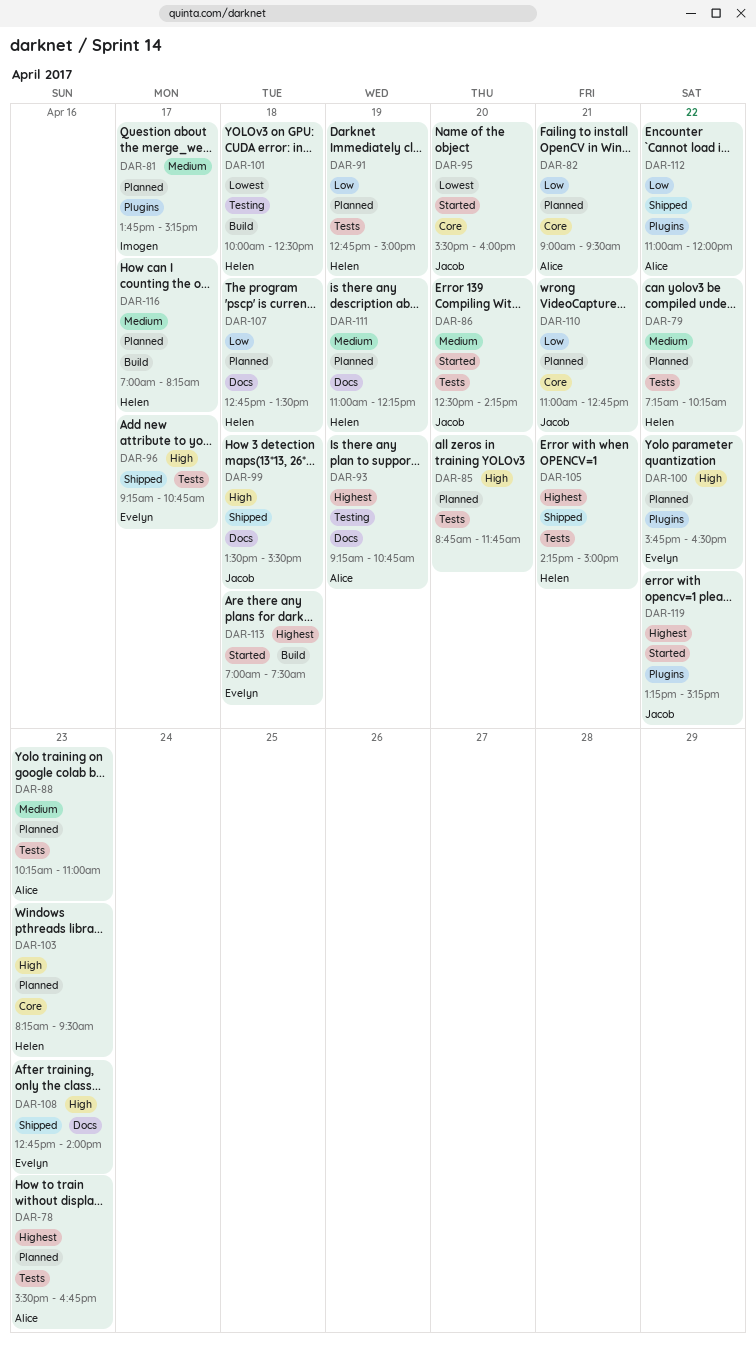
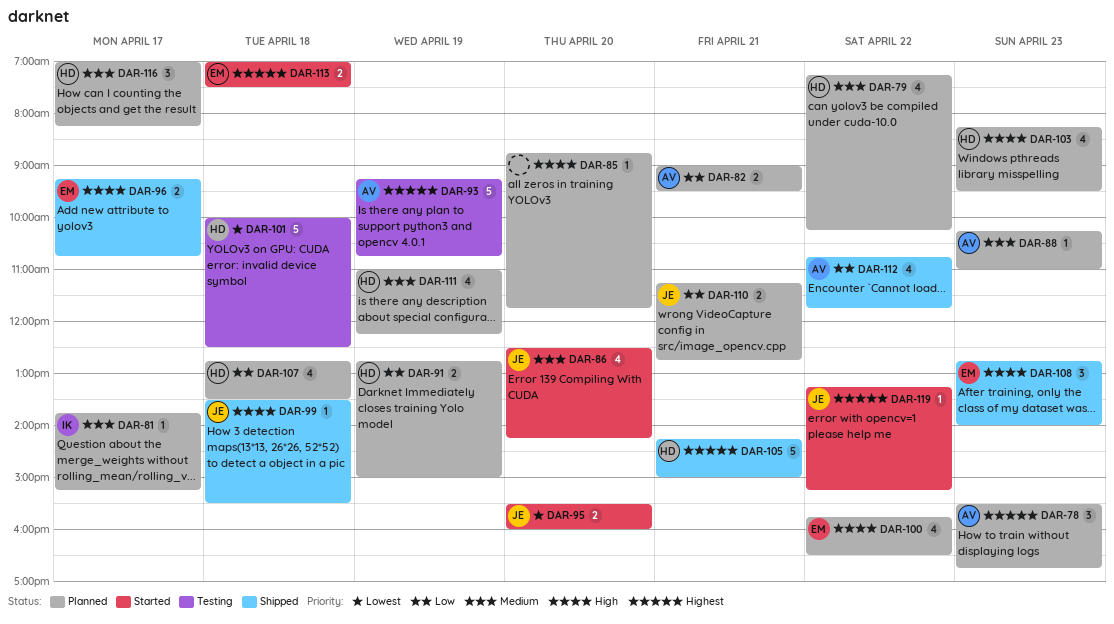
DAR-110, begins: 11:00 -> 11:15
DAR-112, begins: 11:00 -> 10:45
DAR-112, ends: 12:00 -> 11:45

